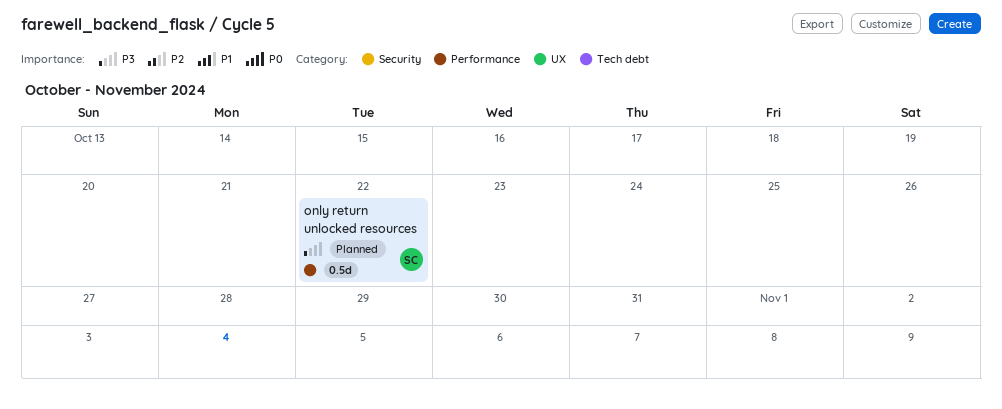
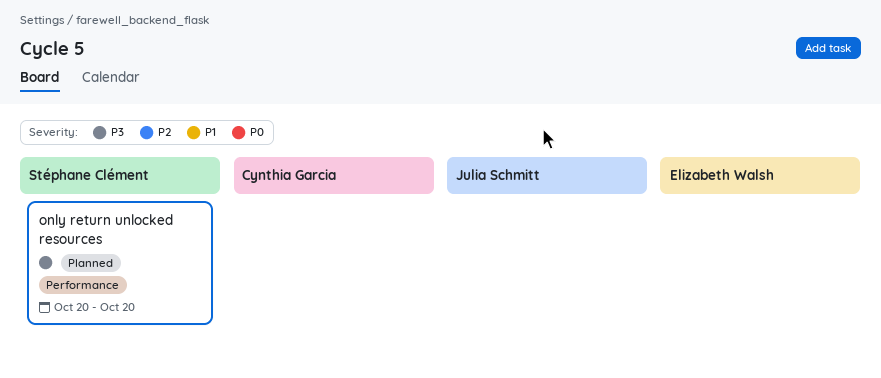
only return unlocked resources, due: Oct 22 -> Oct 20

